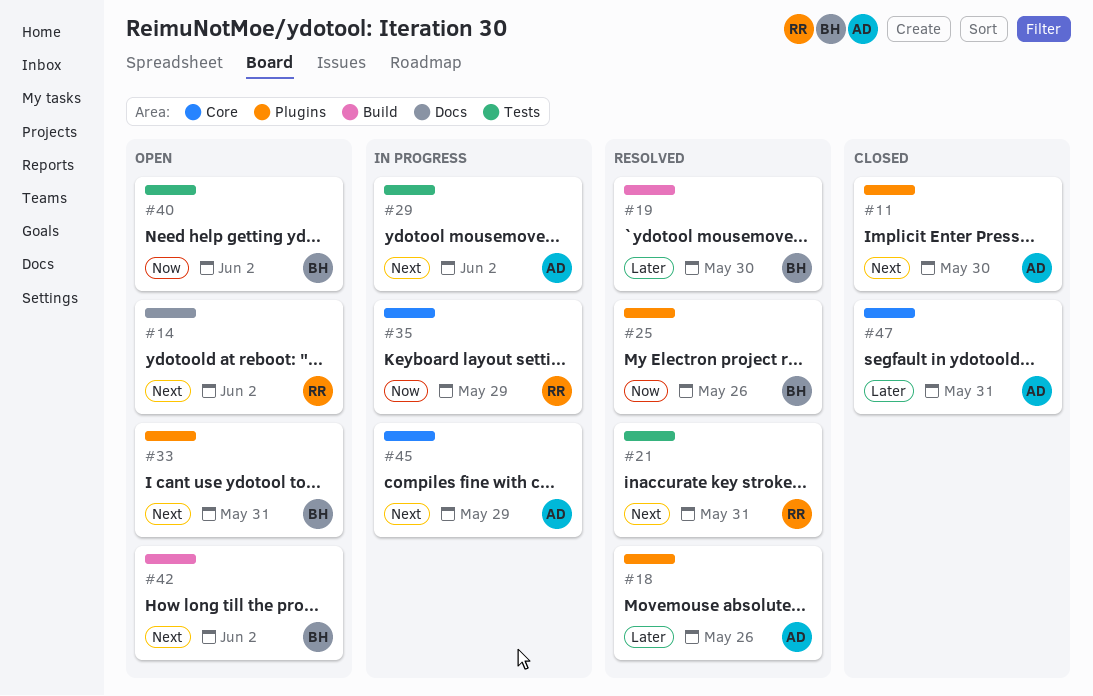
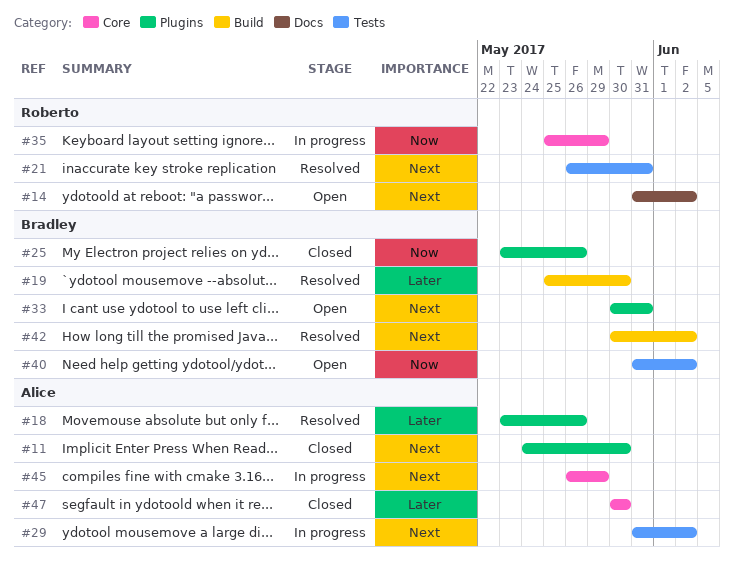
#25, status: Resolved -> Closed
#42, status: Open -> Resolved
#47, due: May 31 -> May 30

